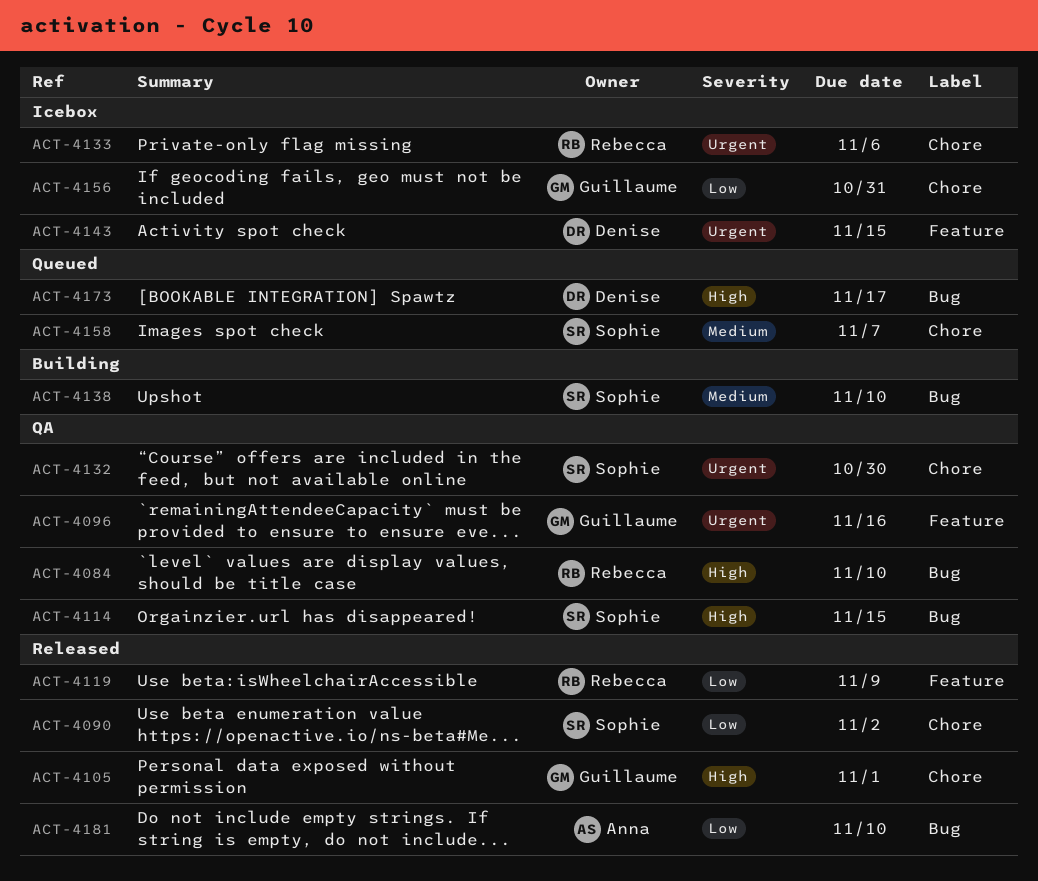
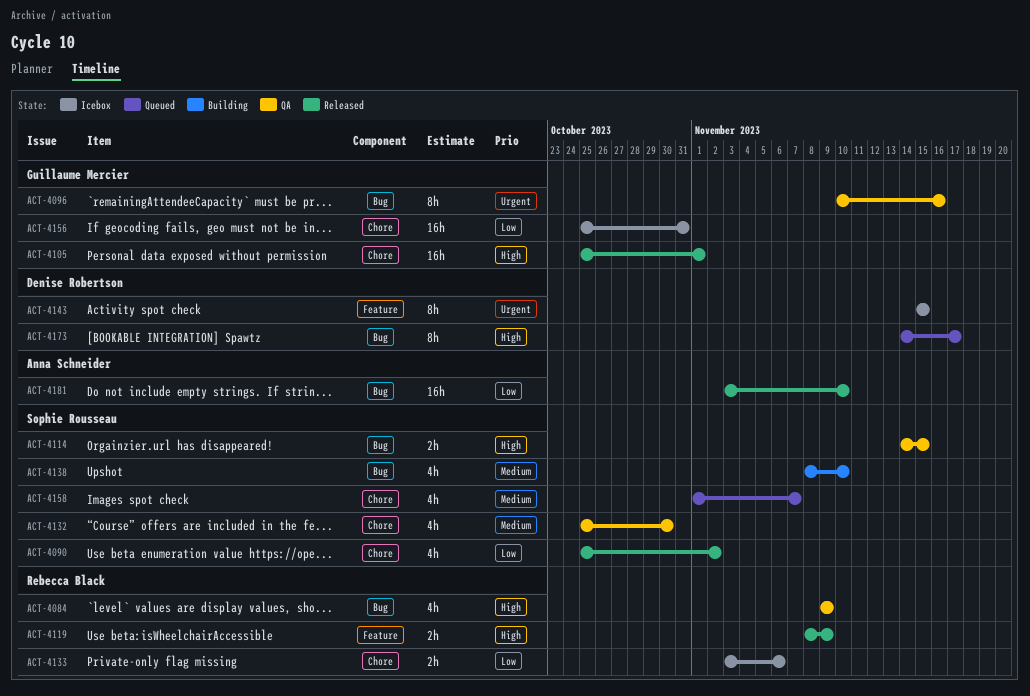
ACT-4084, due: Nov 10 -> Nov 9
ACT-4096, label: Feature -> Bug
ACT-4119, priority: Low -> High
ACT-4132, priority: Urgent -> Medium
ACT-4133, priority: Urgent -> Low

